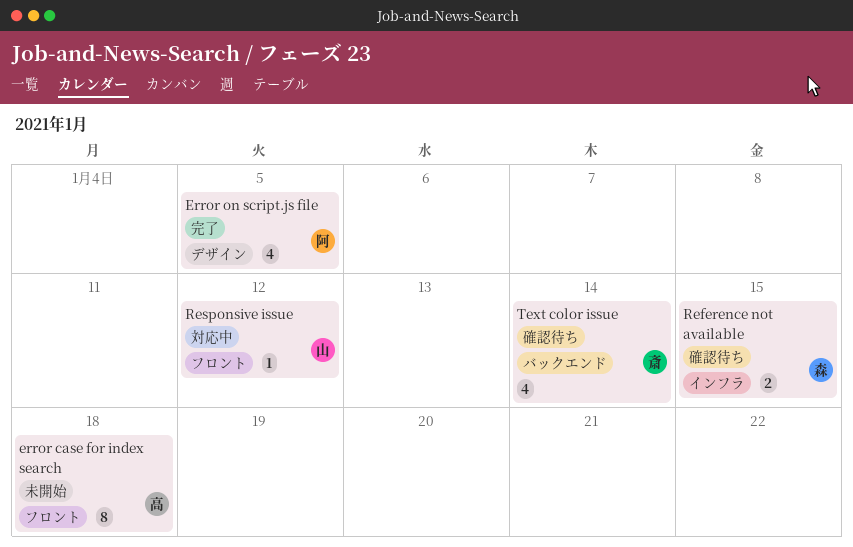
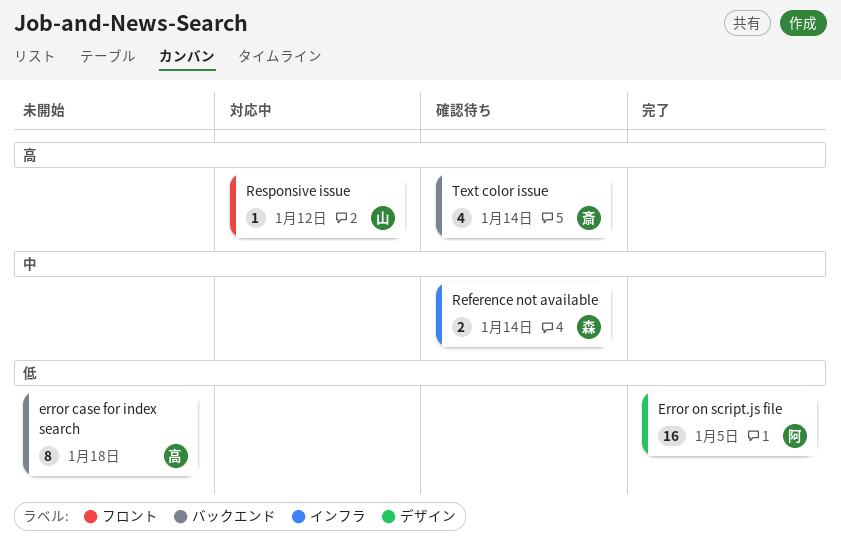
error case for index search, label: フロント -> バックエンド
Error on script.js file, estimate: 4 -> 16
Reference not available, due: Jan 15 -> Jan 14

